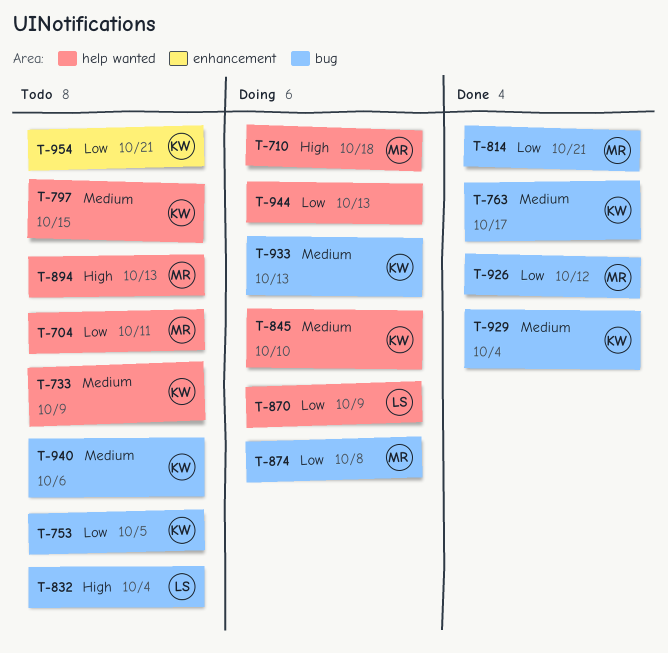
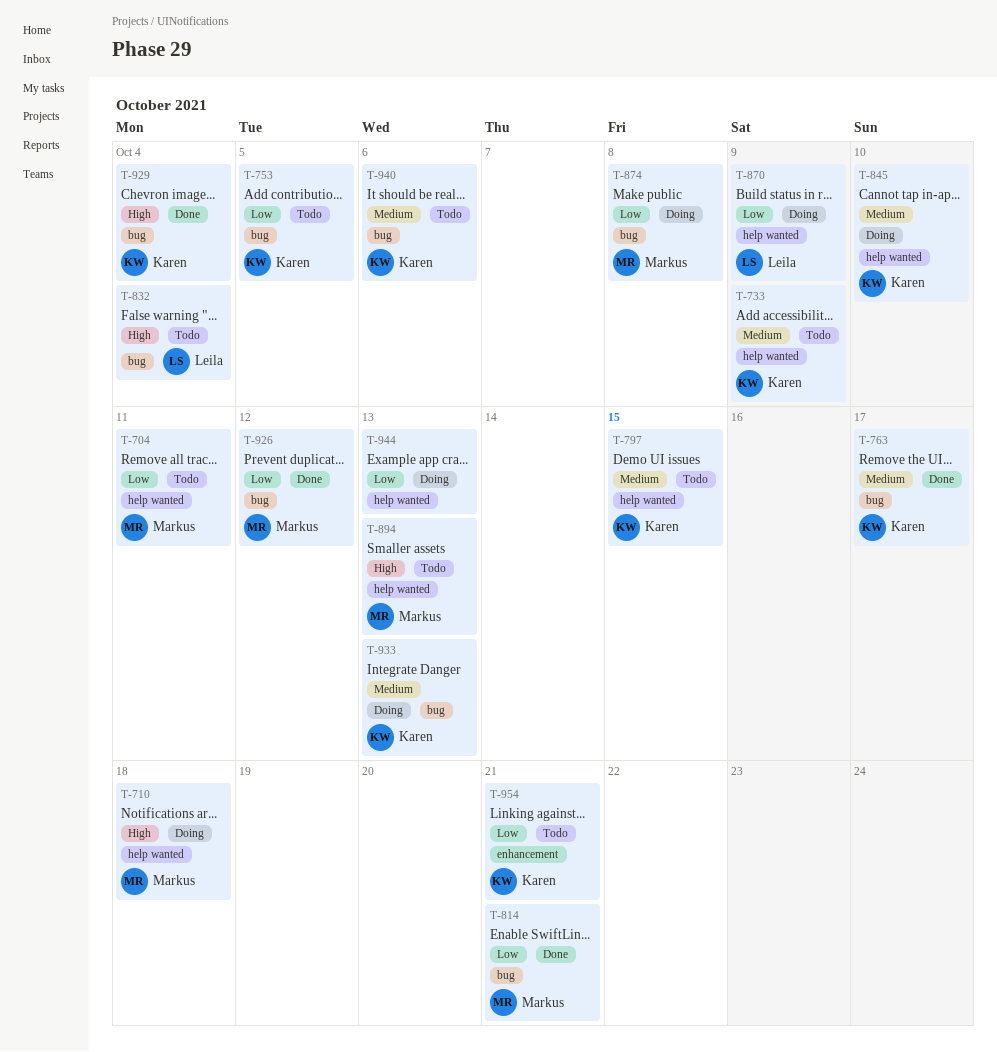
T-929, priority: Medium -> High

